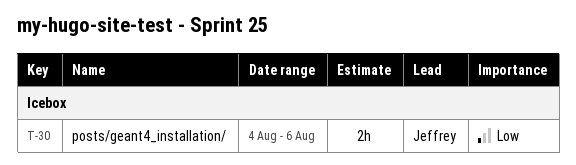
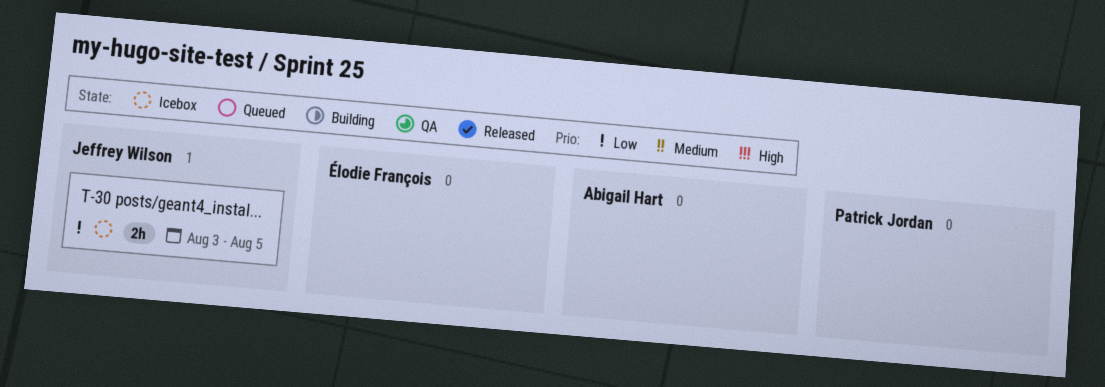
T-30, start: Aug 4 -> Aug 3
T-30, due: Aug 6 -> Aug 5

